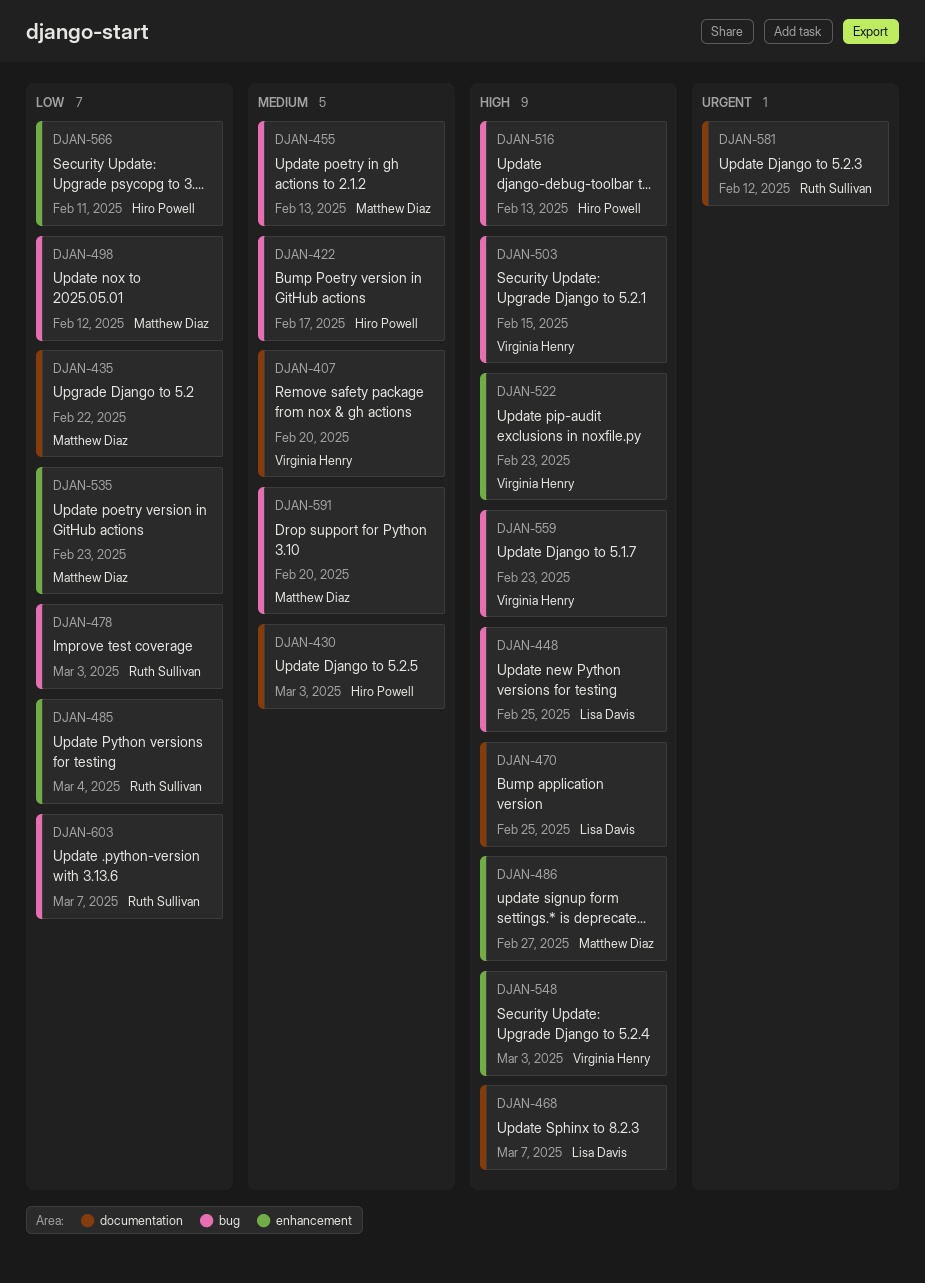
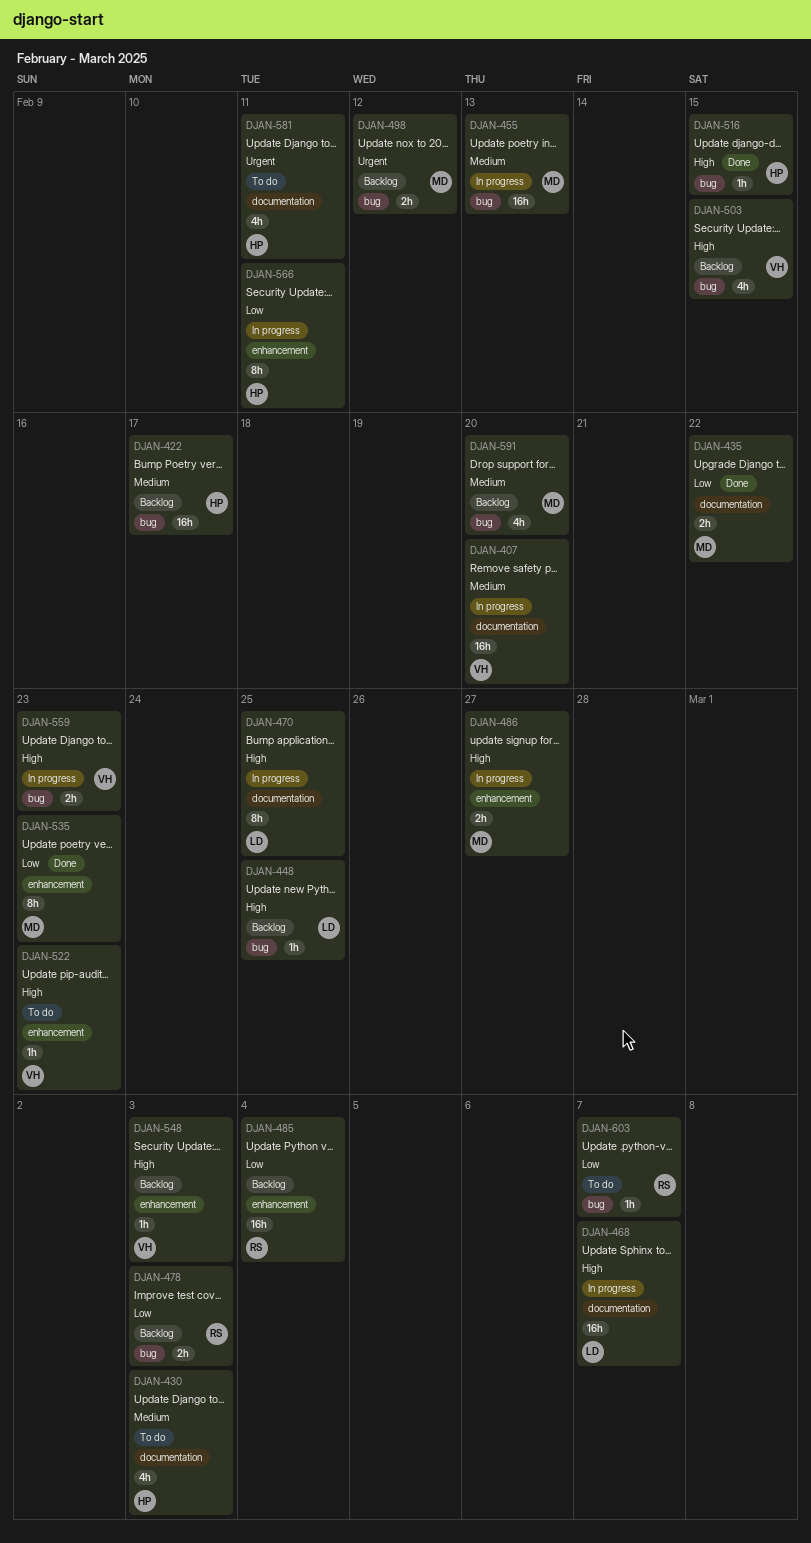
DJAN-498, priority: Low -> Urgent
DJAN-516, due: Feb 13 -> Feb 15
DJAN-581, owner: Ruth Sullivan -> Hiro Powell
DJAN-581, due: Feb 12 -> Feb 11

